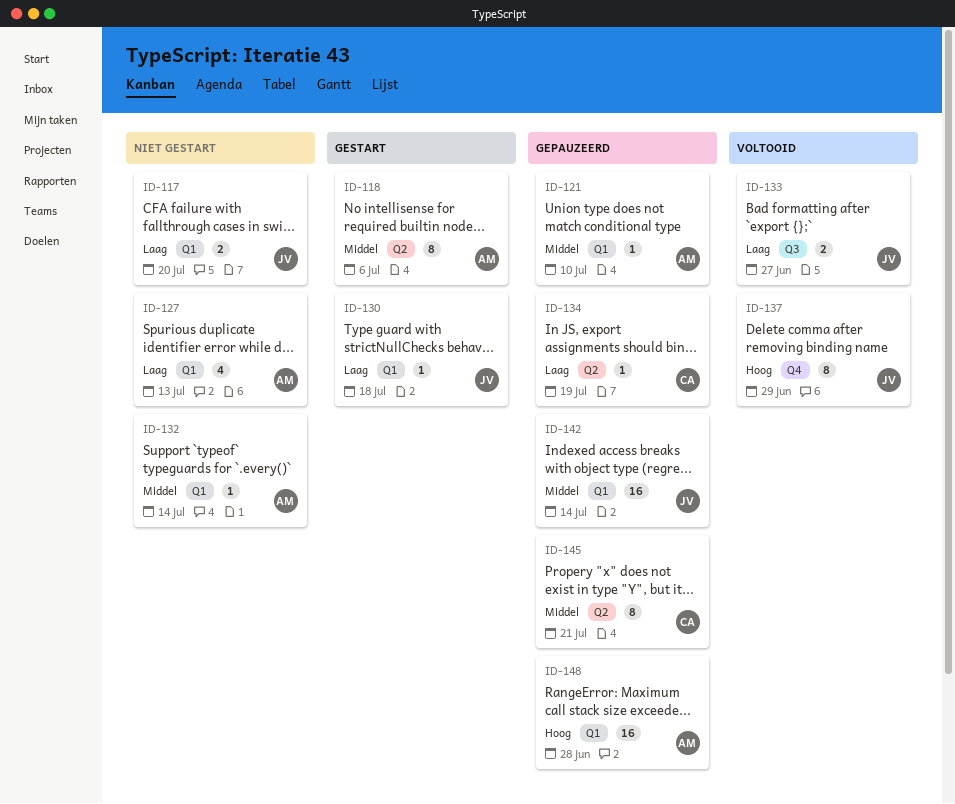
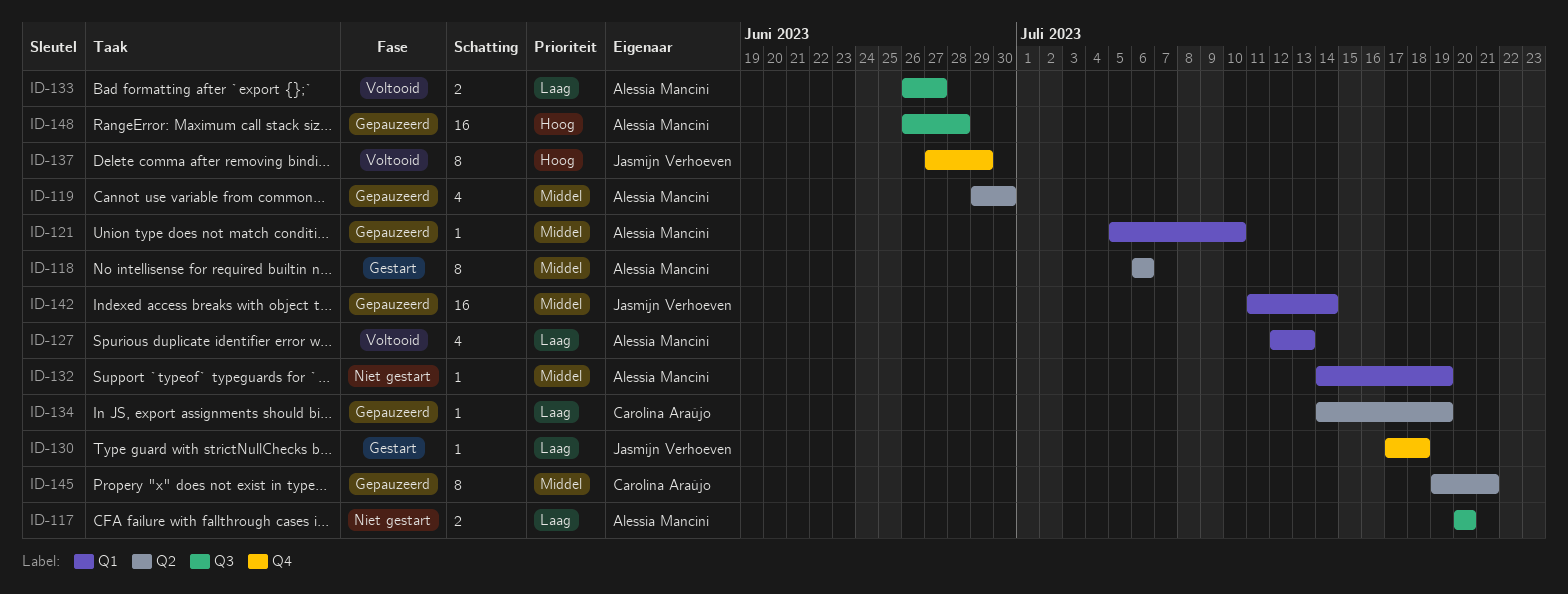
ID-117, owner: Jasmijn Verhoeven -> Alessia Mancini
ID-117, label: Q1 -> Q3
ID-119: none -> present
ID-127, status: Niet gestart -> Voltooid
ID-130, label: Q1 -> Q4
ID-132, due: Jul 14 -> Jul 19
ID-133, owner: Jasmijn Verhoeven -> Alessia Mancini
ID-148, label: Q1 -> Q3

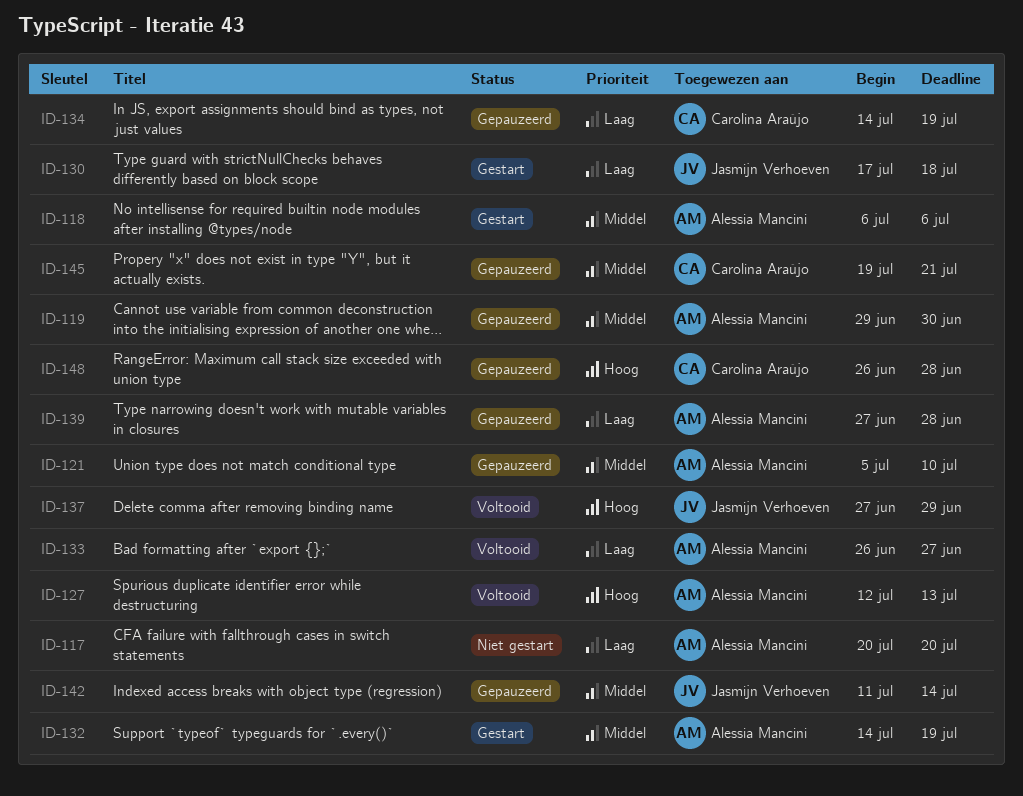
ID-127, priority: Laag -> Hoog
ID-132, status: Niet gestart -> Gestart
ID-139: none -> present
ID-148, owner: Alessia Mancini -> Carolina Araújo

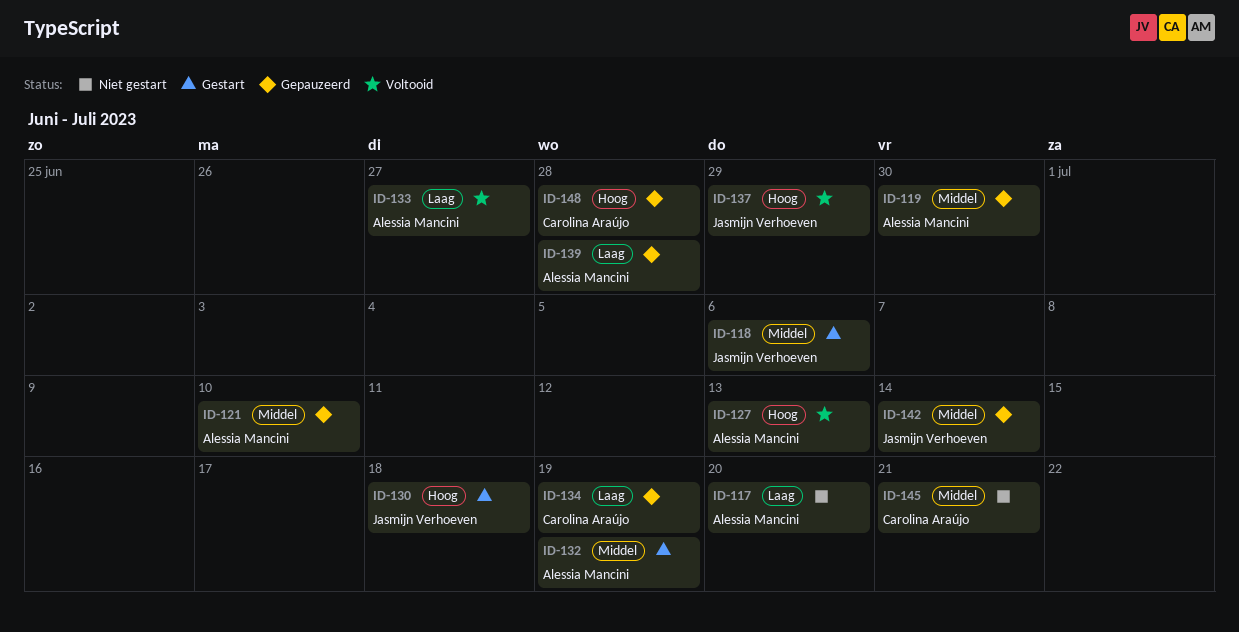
ID-118, owner: Alessia Mancini -> Jasmijn Verhoeven
ID-130, priority: Laag -> Hoog
ID-145, status: Gepauzeerd -> Niet gestart

